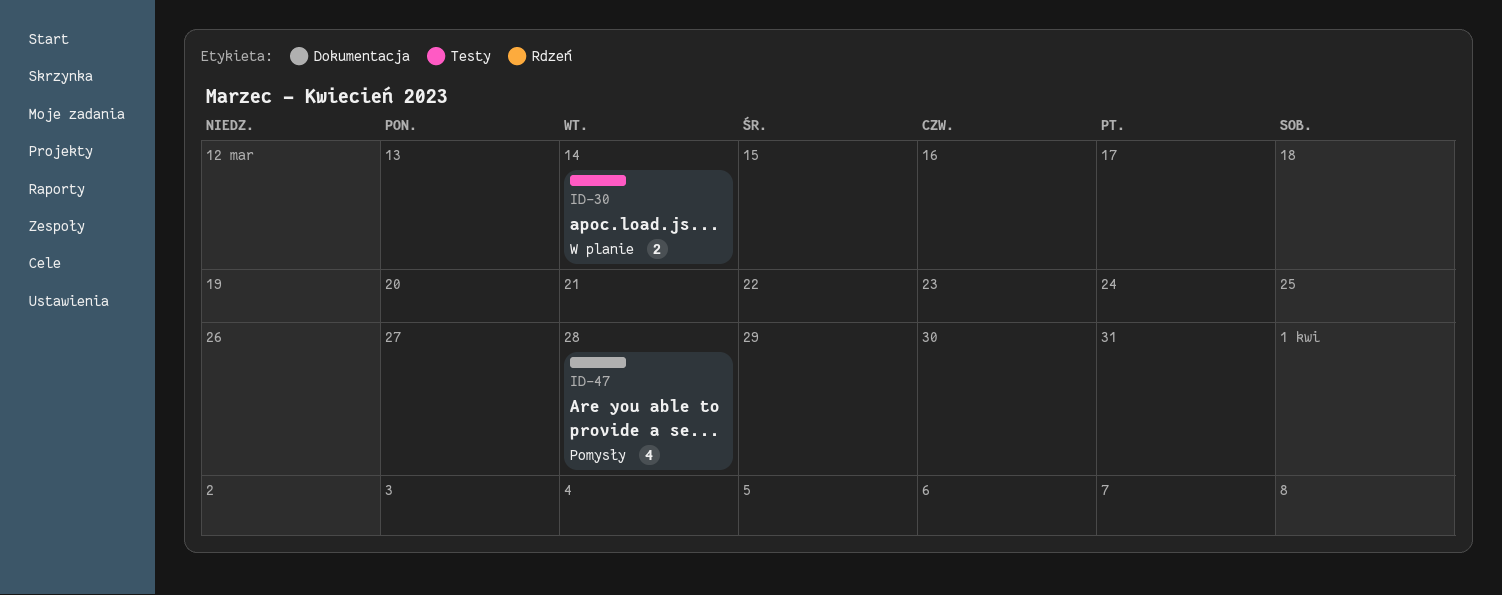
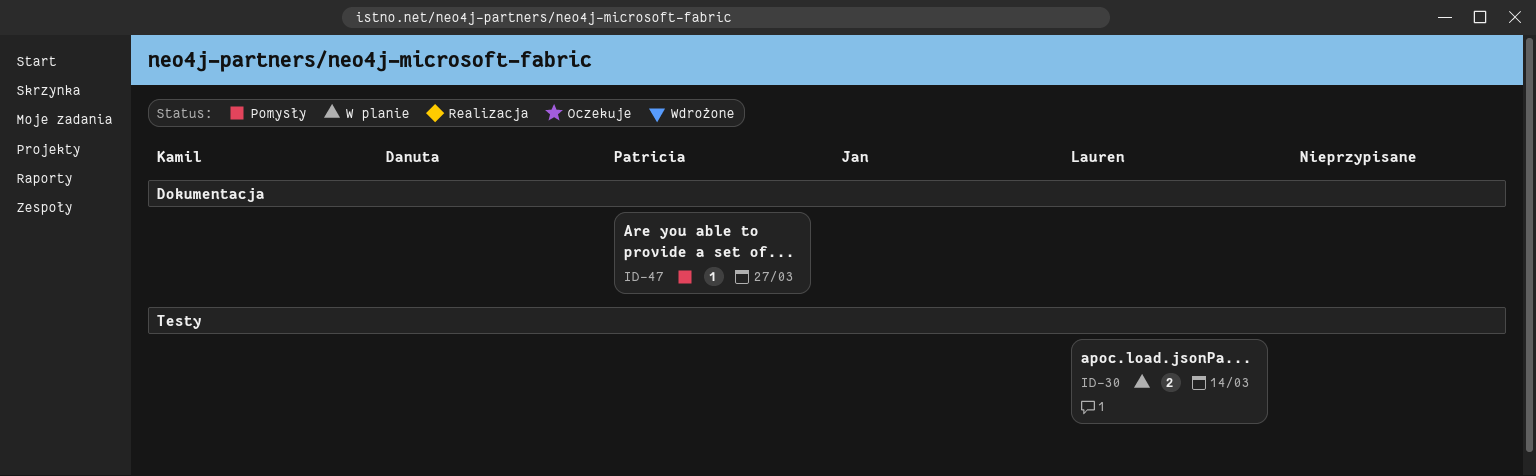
ID-47, estimate: 4 -> 1
ID-47, due: Mar 28 -> Mar 27

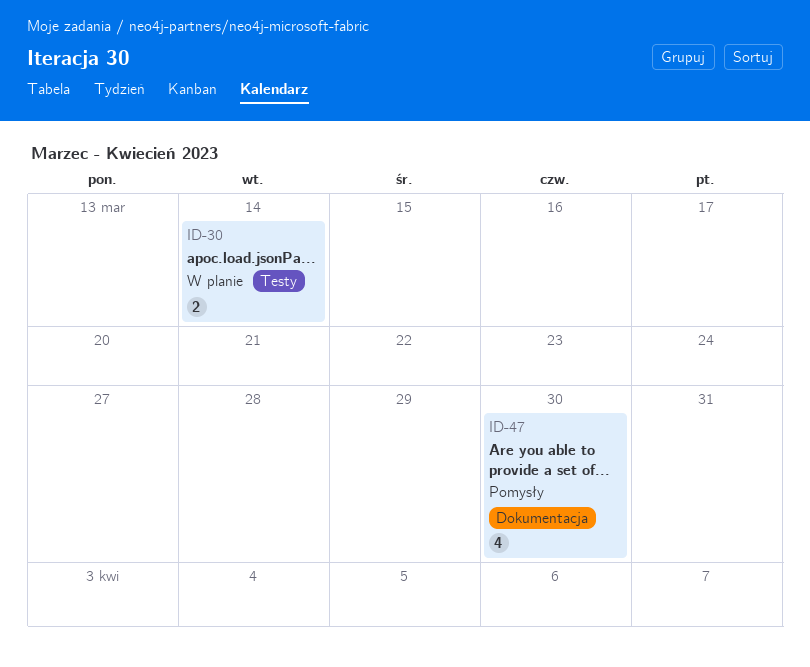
ID-47, estimate: 1 -> 4
ID-47, due: Mar 27 -> Mar 30

